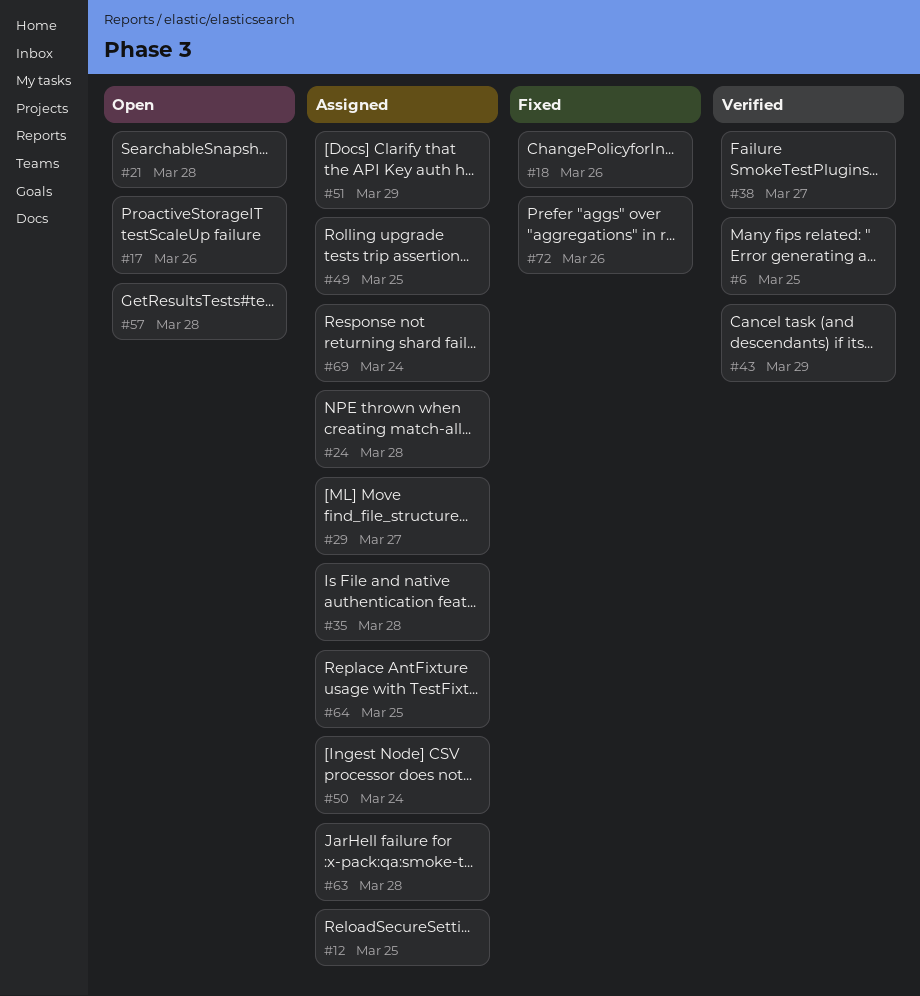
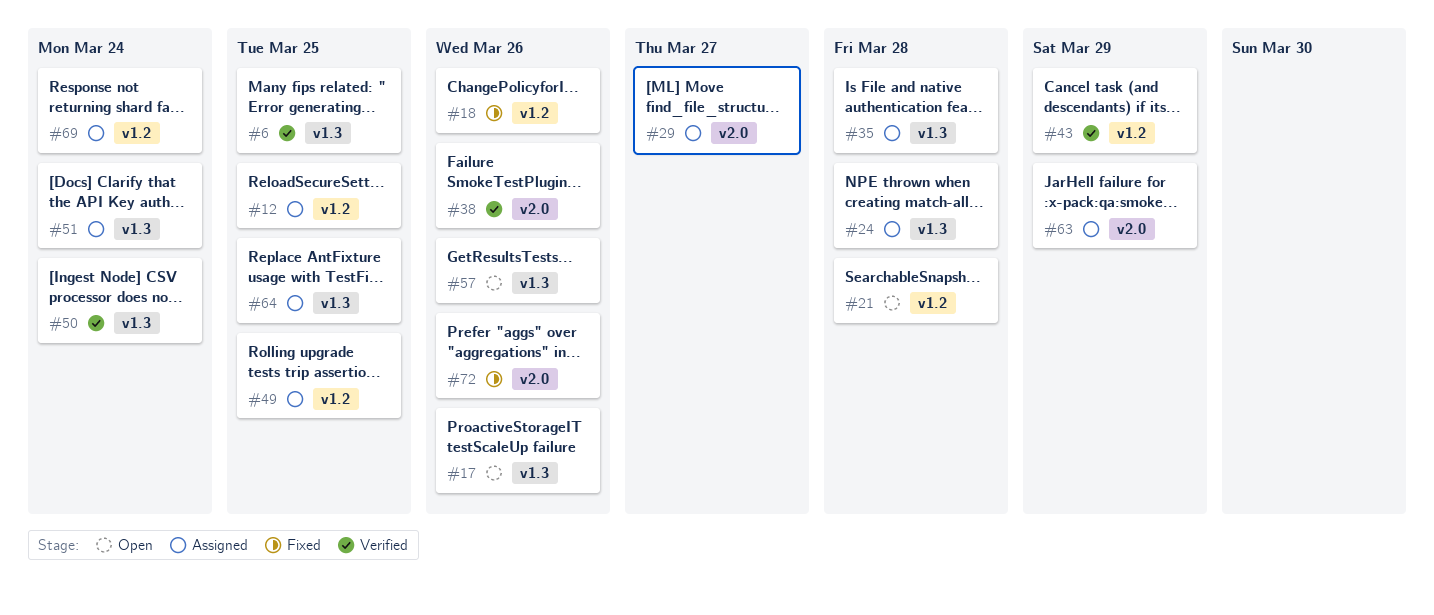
#38, due: Mar 27 -> Mar 26
#50, status: Assigned -> Verified
#51, due: Mar 29 -> Mar 24
#57, due: Mar 28 -> Mar 26
#63, due: Mar 28 -> Mar 29

